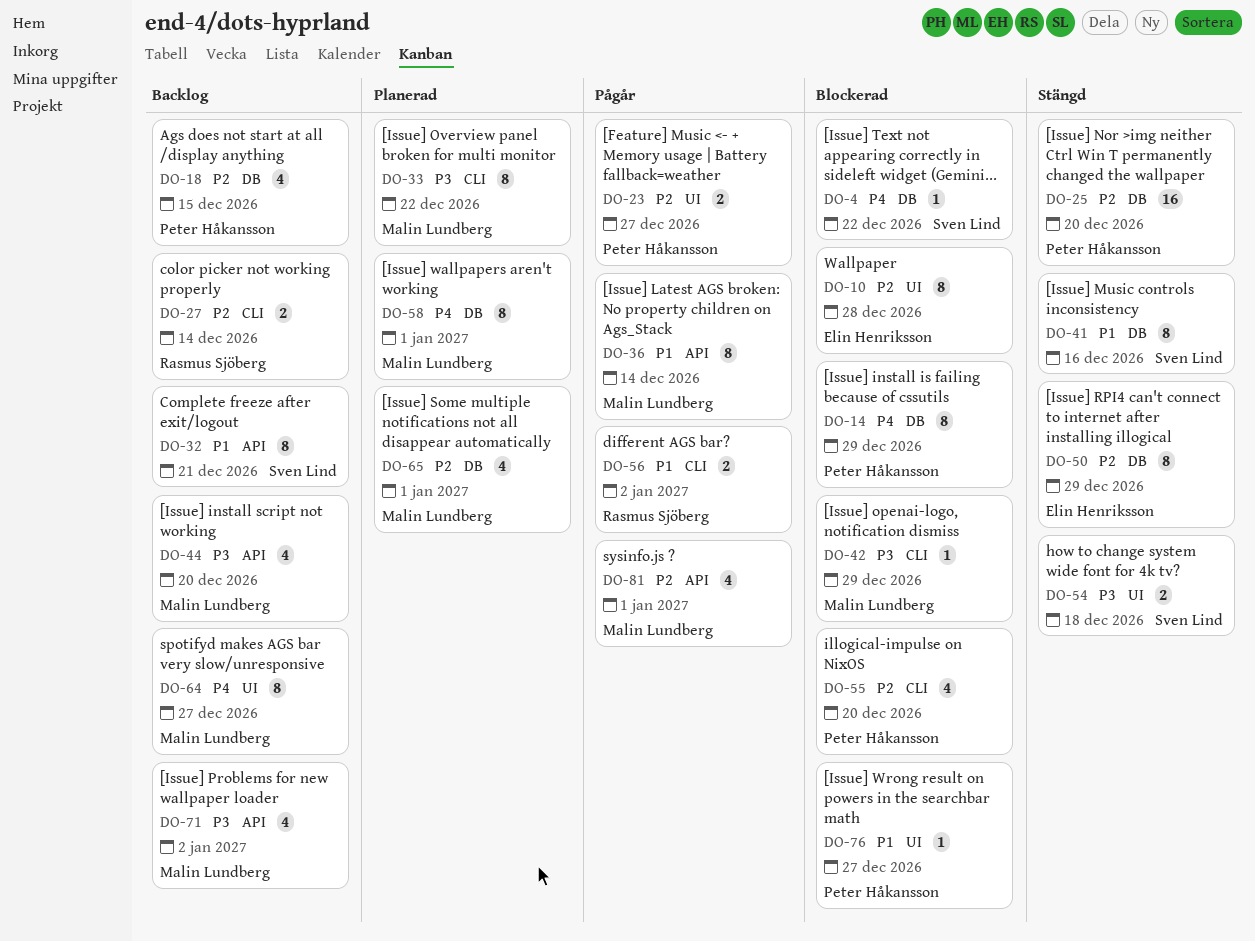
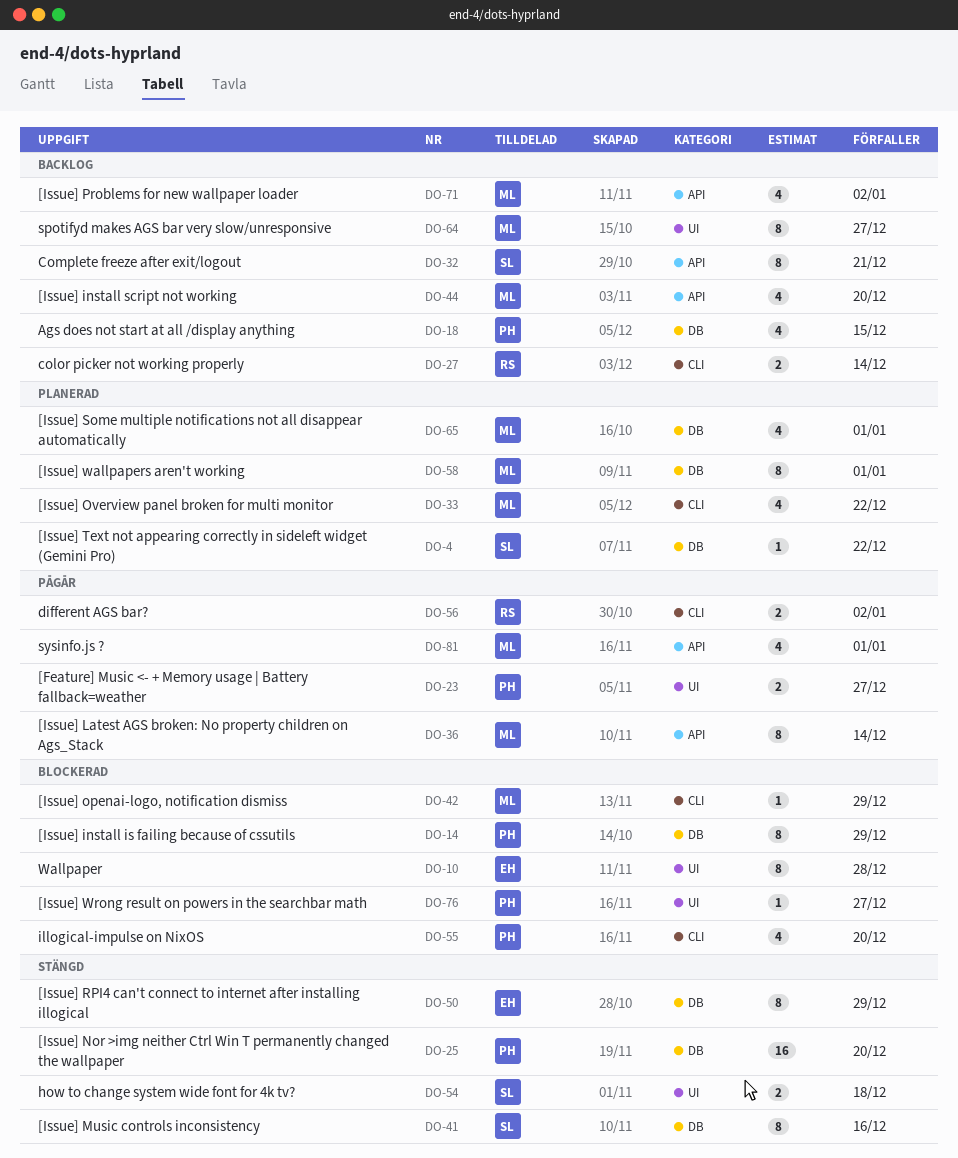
DO-4, status: Blockerad -> Planerad
DO-33, estimate: 8 -> 4

